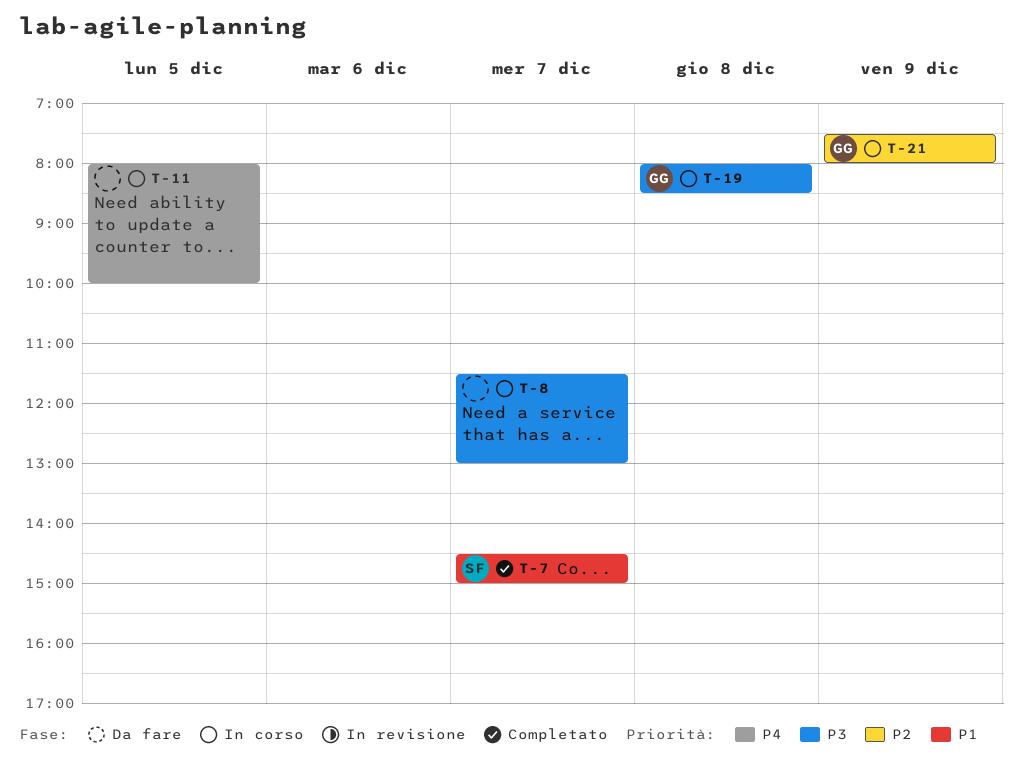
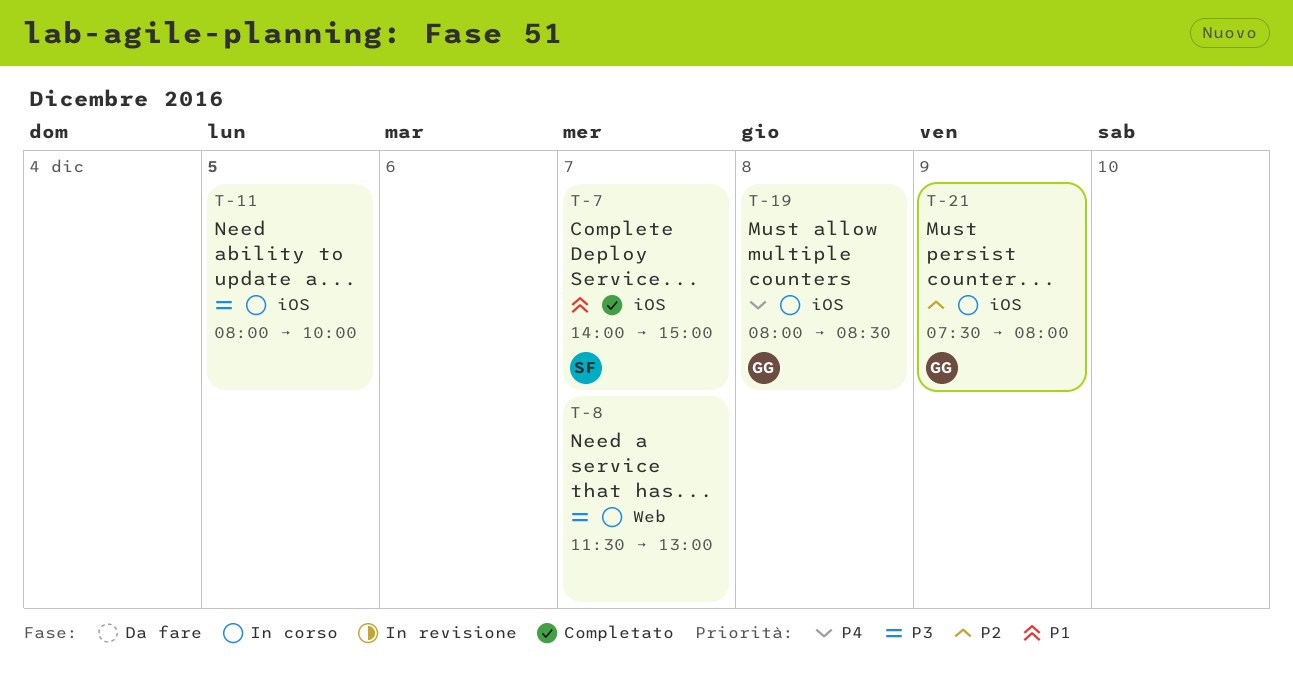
T-7, begins: 14:30 -> 14:00
T-11, priority: P4 -> P3
T-19, priority: P3 -> P4

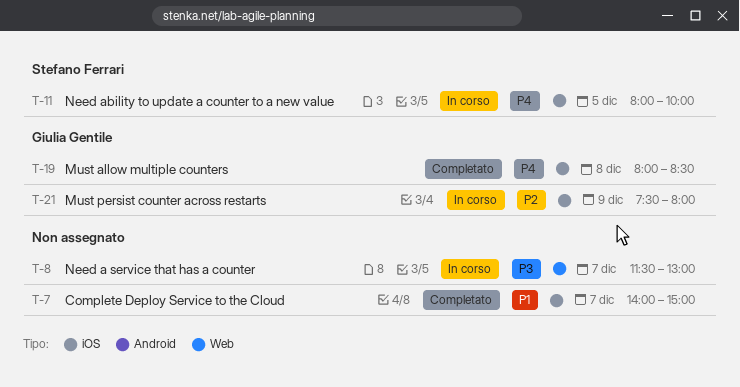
T-7, owner: Stefano Ferrari -> none
T-11, owner: none -> Stefano Ferrari
T-11, priority: P3 -> P4
T-19, status: In corso -> Completato

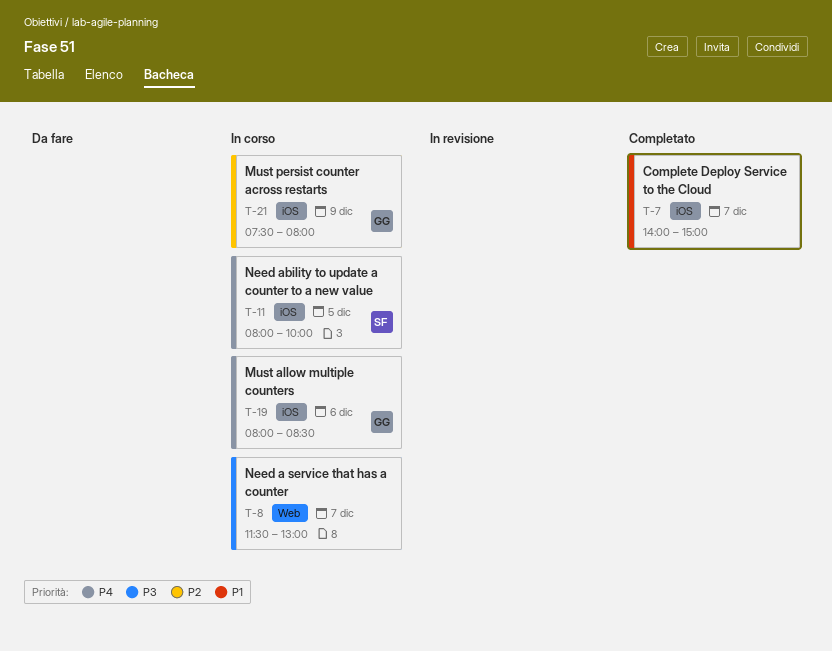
T-19, status: Completato -> In corso
T-19, day: Dec 8 -> Dec 6

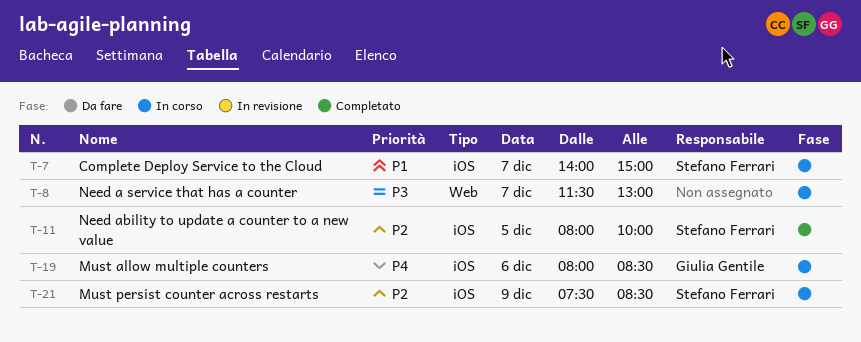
T-7, status: Completato -> In corso
T-7, owner: none -> Stefano Ferrari
T-11, status: In corso -> Completato
T-11, priority: P4 -> P2
T-21, owner: Giulia Gentile -> Stefano Ferrari
T-21, ends: 08:00 -> 08:30

